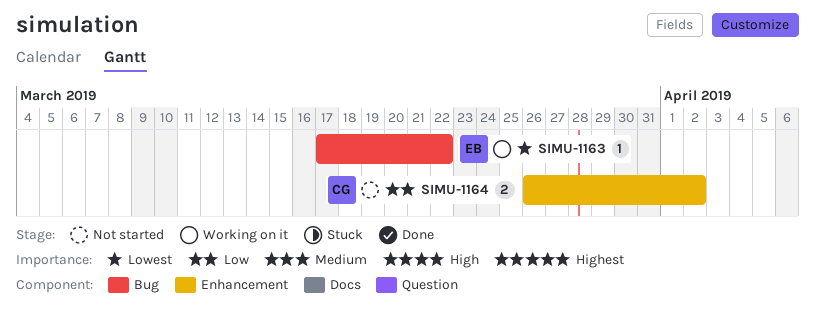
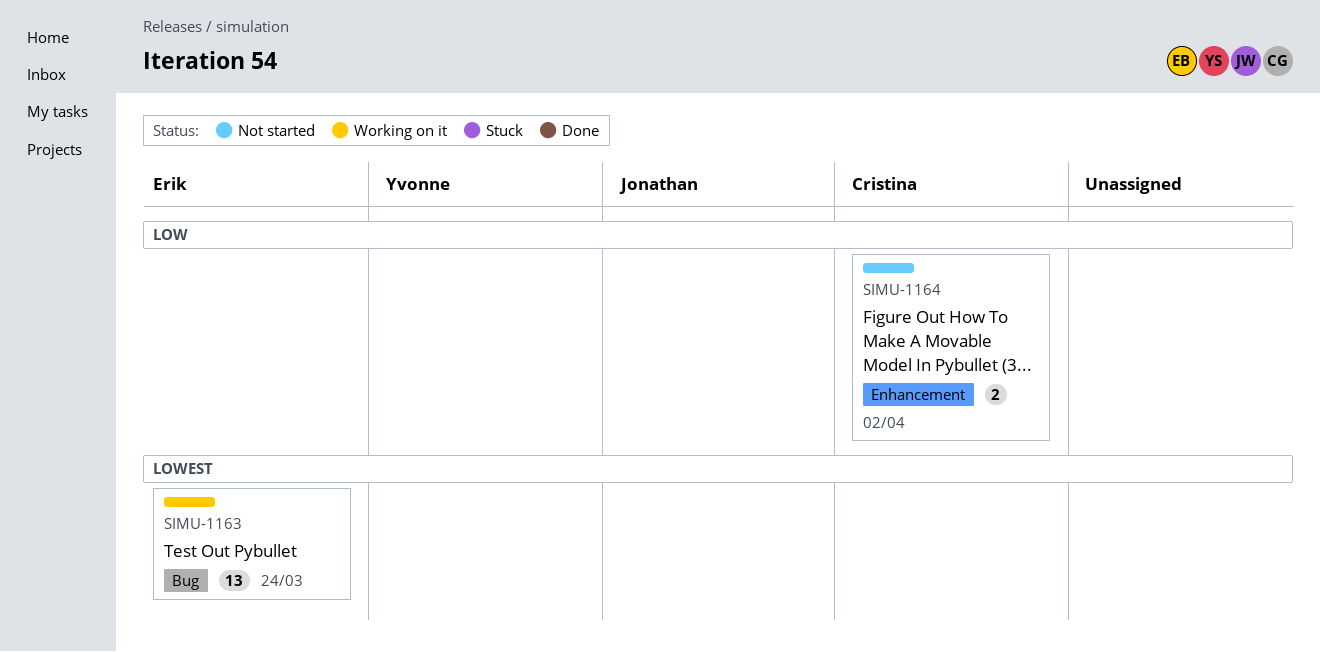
SIMU-1163, estimate: 1 -> 13
SIMU-1163, due: Mar 22 -> Mar 24

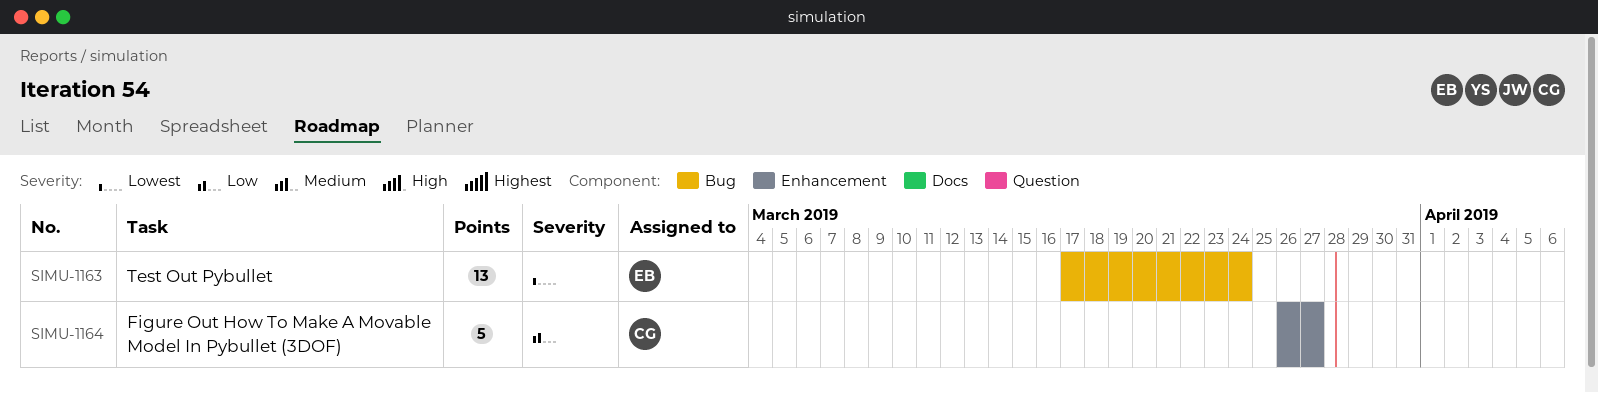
SIMU-1164, estimate: 2 -> 5
SIMU-1164, due: Apr 2 -> Mar 27

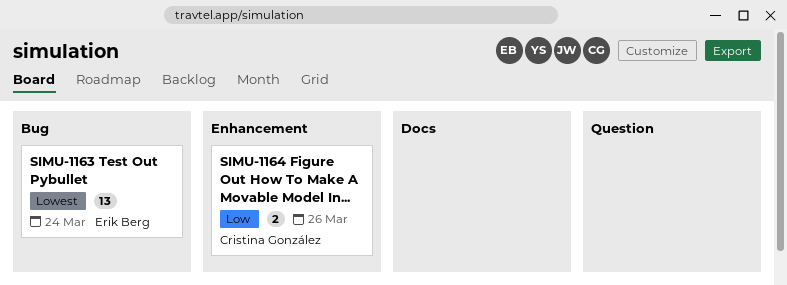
SIMU-1164, estimate: 5 -> 2
SIMU-1164, due: Mar 27 -> Mar 26

